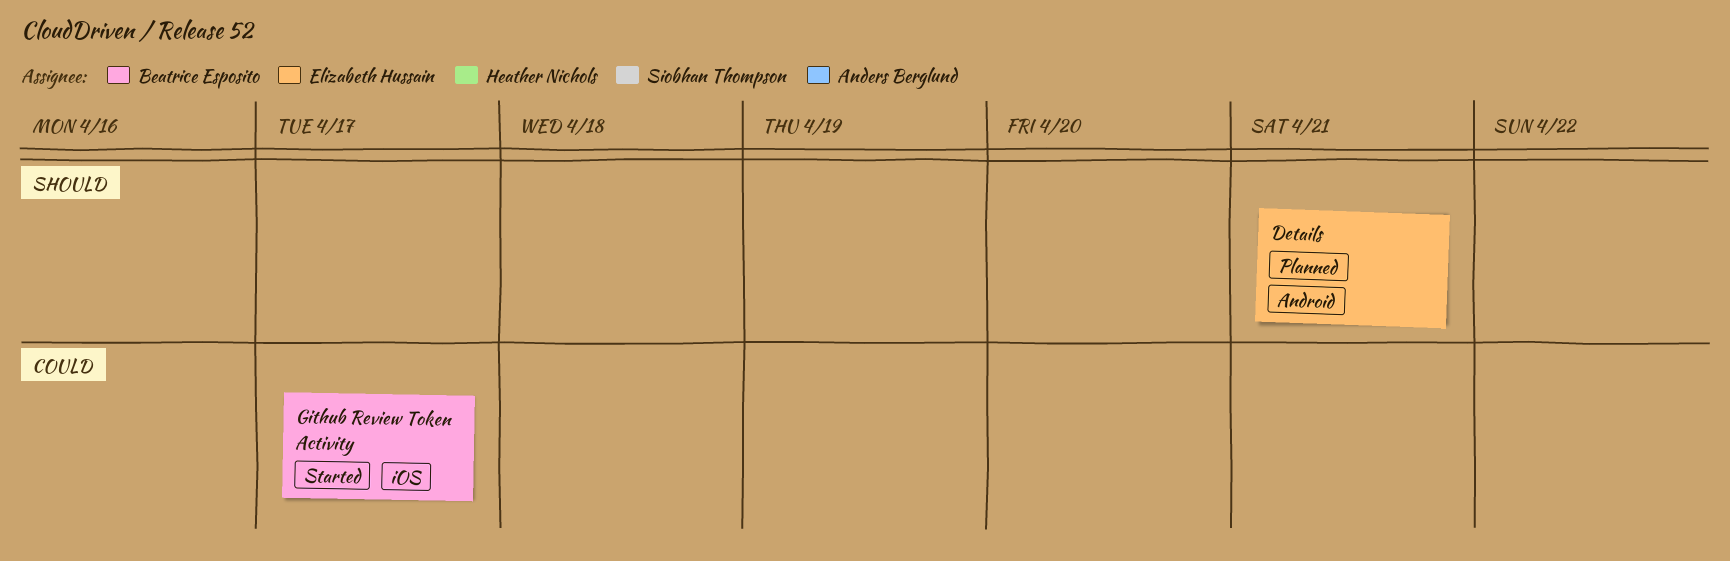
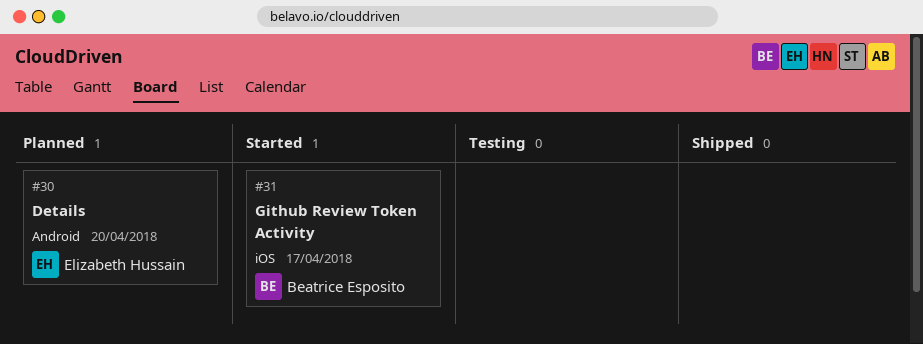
Details, due: Apr 21 -> Apr 20

